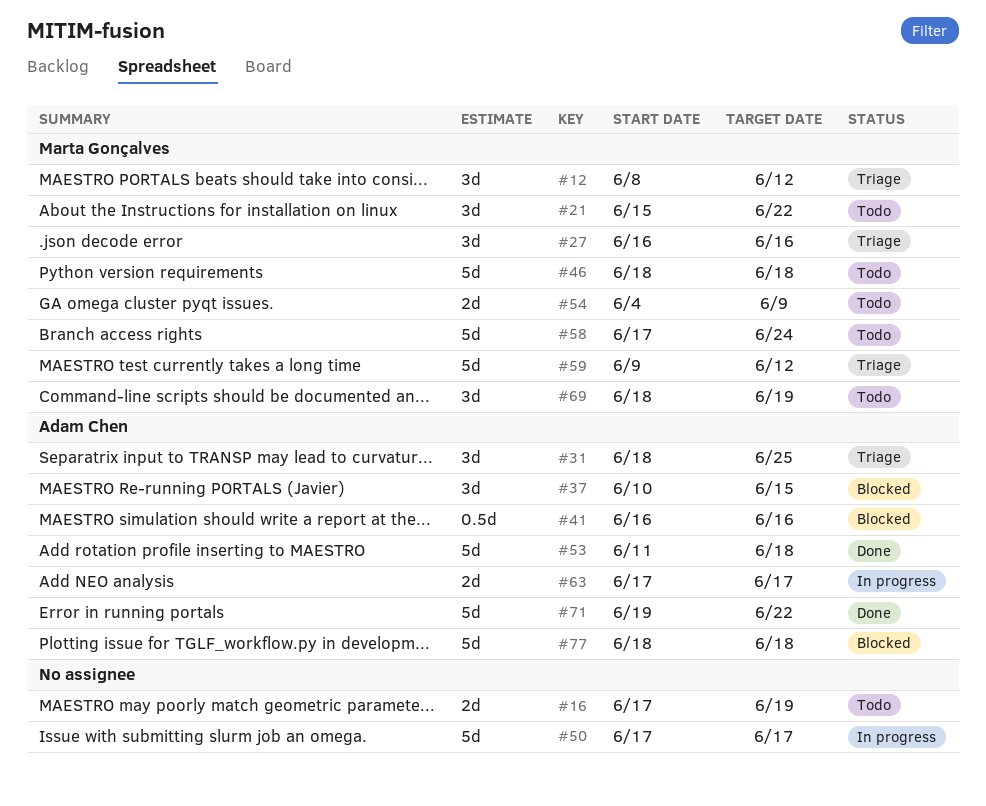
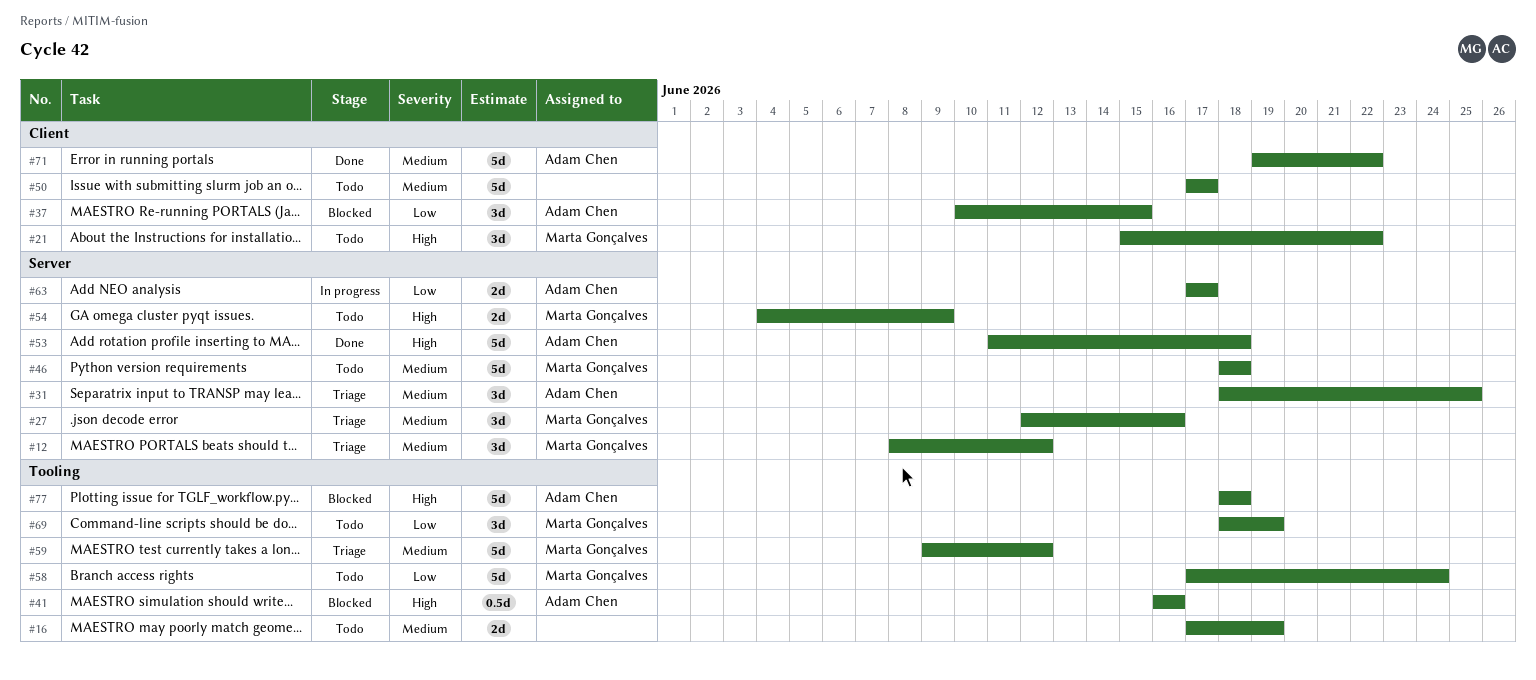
#27, start: Jun 16 -> Jun 12
#50, status: In progress -> Todo

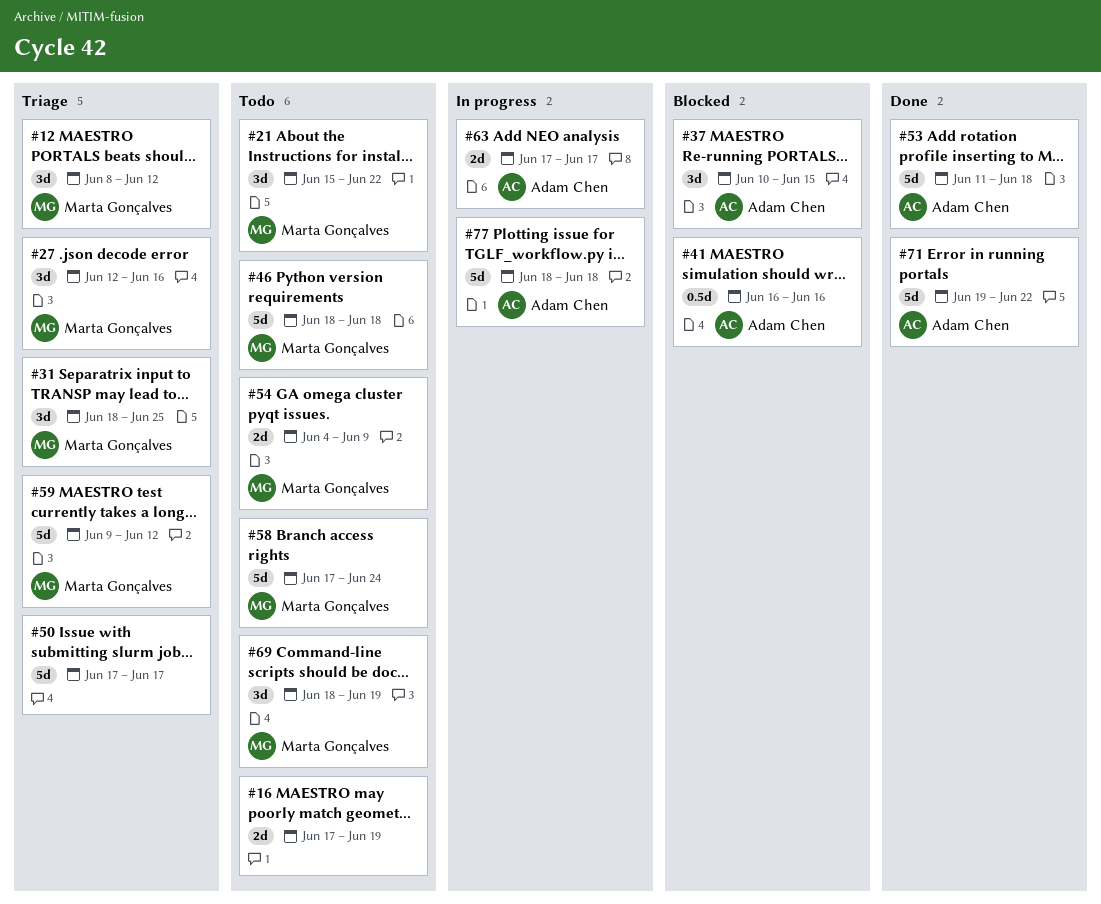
#31, owner: Adam Chen -> Marta Gonçalves
#50, status: Todo -> Triage
#77, status: Blocked -> In progress

